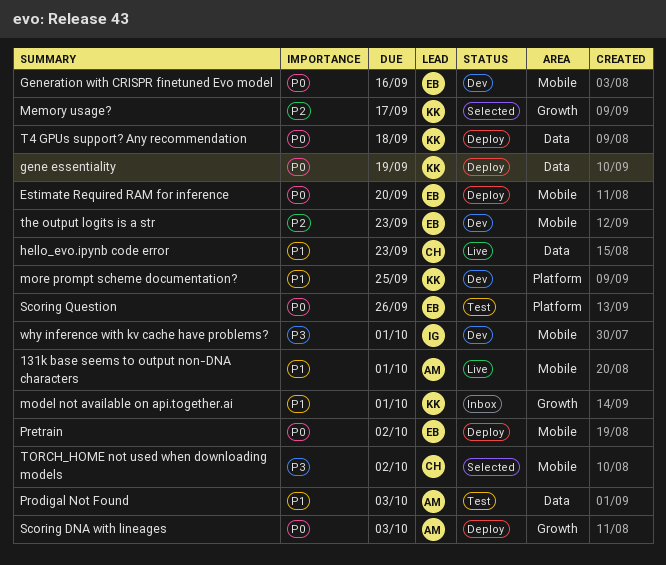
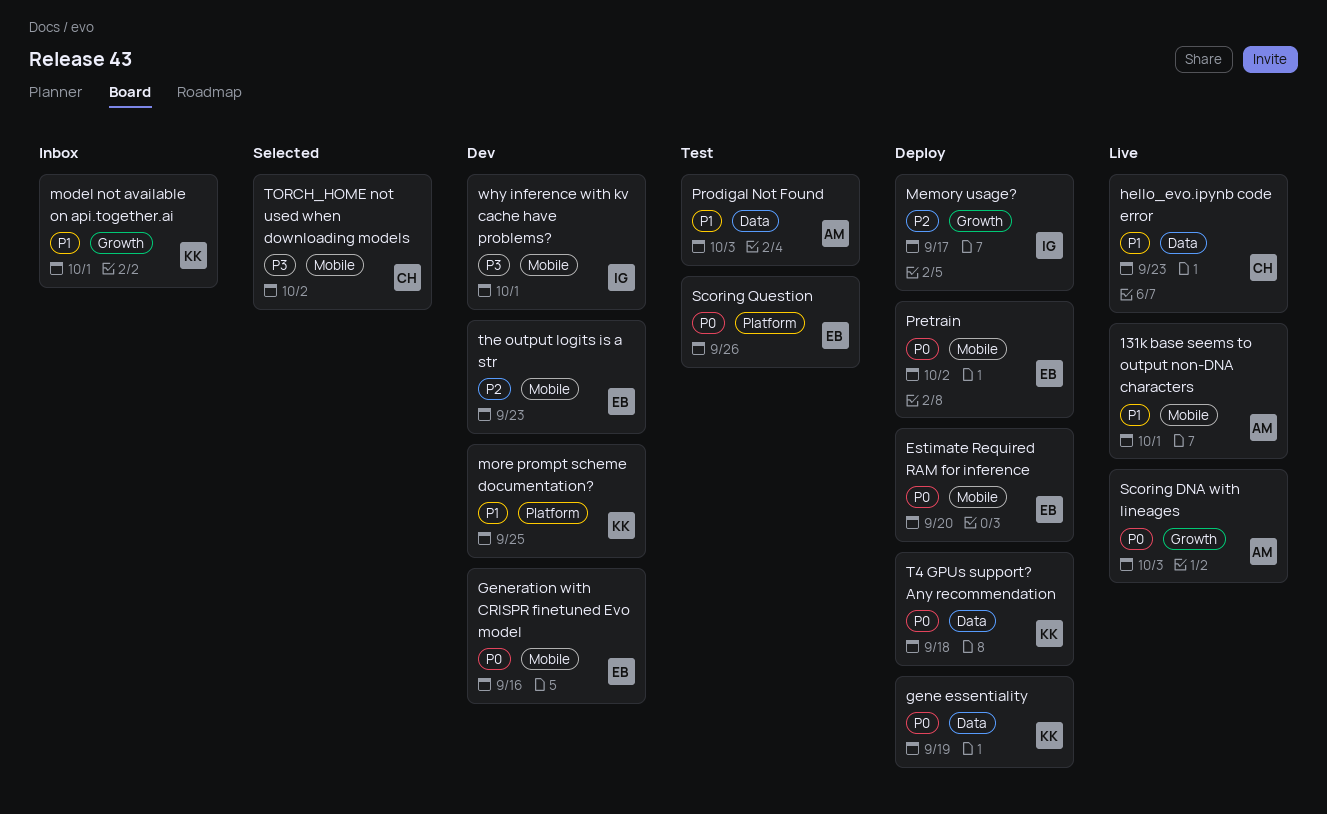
Memory usage?, status: Selected -> Deploy
Memory usage?, owner: KK -> IG
Scoring DNA with lineages, status: Deploy -> Live

